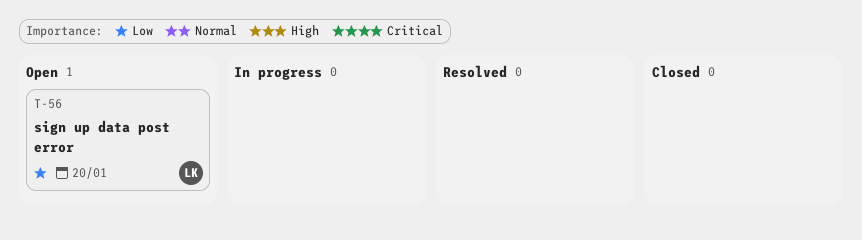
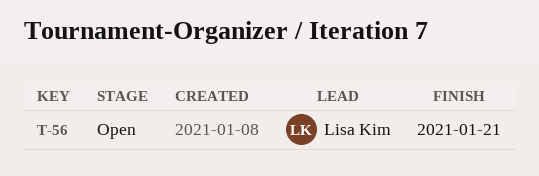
T-56, due: Jan 20 -> Jan 21

